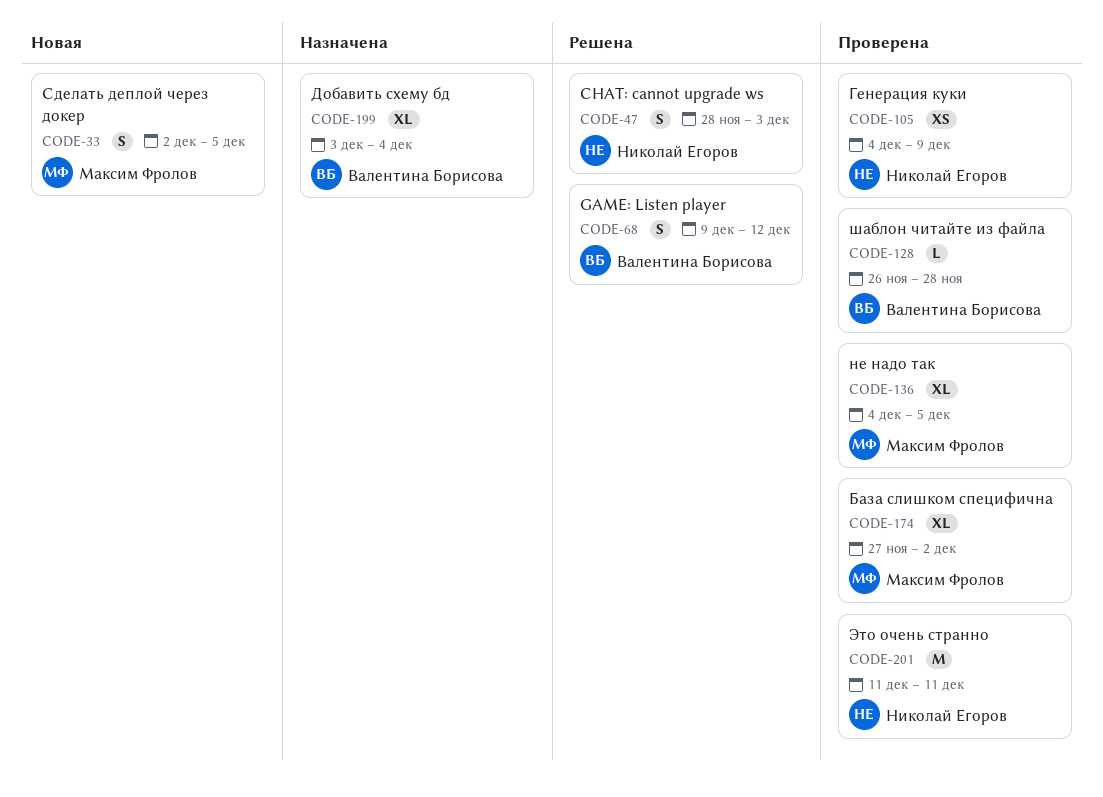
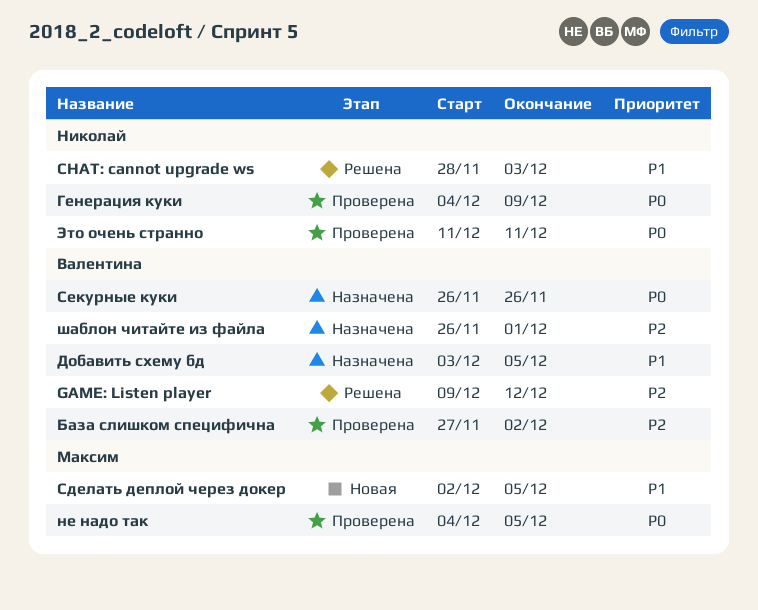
База слишком специфична, owner: Максим Фролов -> Валентина Борисова
Добавить схему бд, due: Dec 4 -> Dec 5
Секурные куки: none -> present
шаблон читайте из файла, status: Проверена -> Назначена
шаблон читайте из файла, due: Nov 28 -> Dec 1

